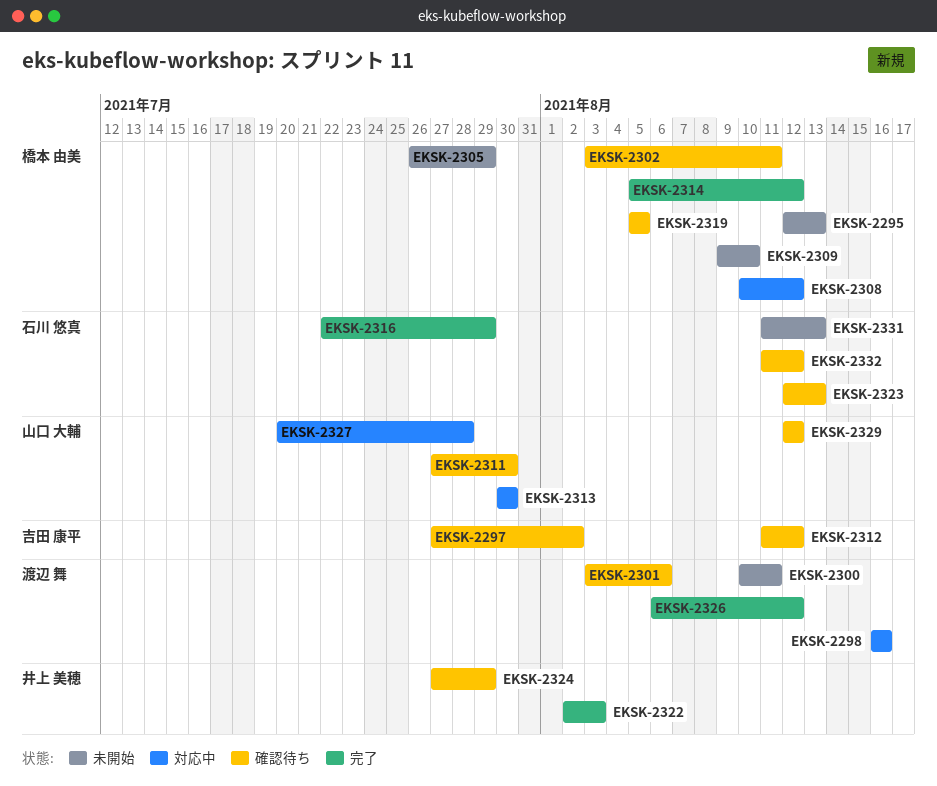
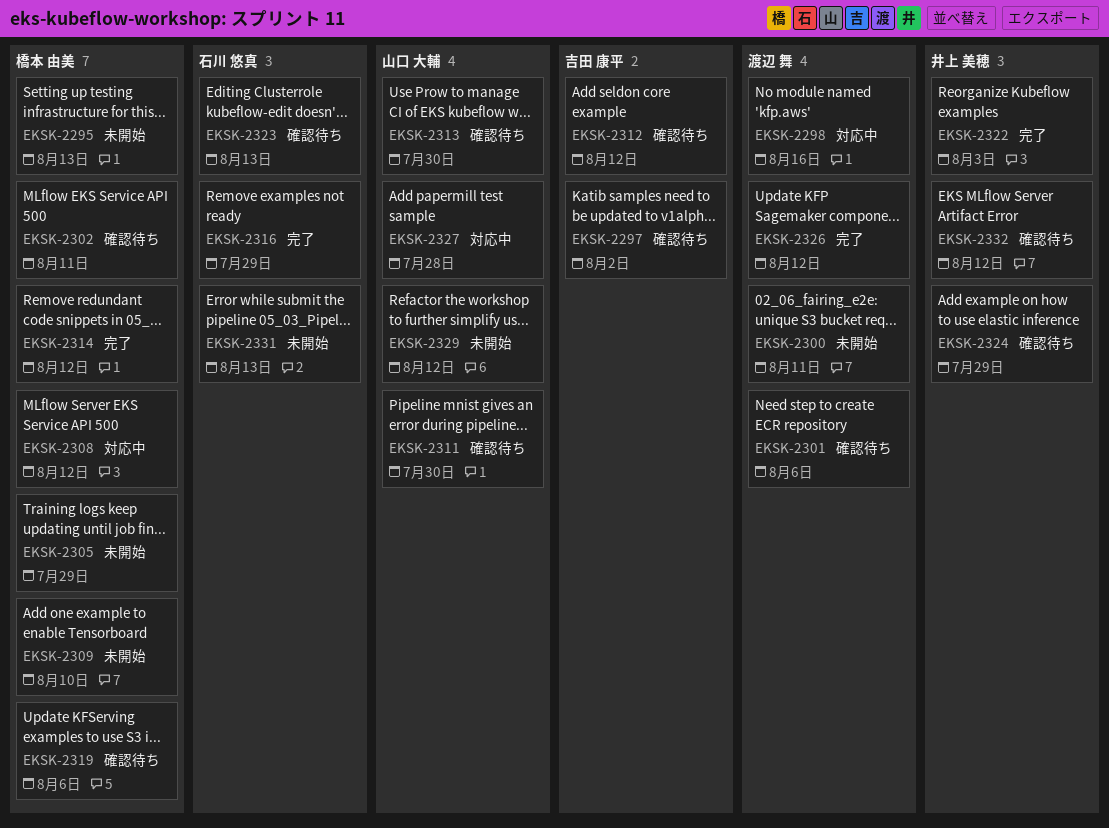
EKSK-2313, status: 対応中 -> 確認待ち
EKSK-2319, due: Aug 5 -> Aug 6
EKSK-2329, status: 確認待ち -> 未開始
EKSK-2332, owner: 石川 悠真 -> 井上 美穂

